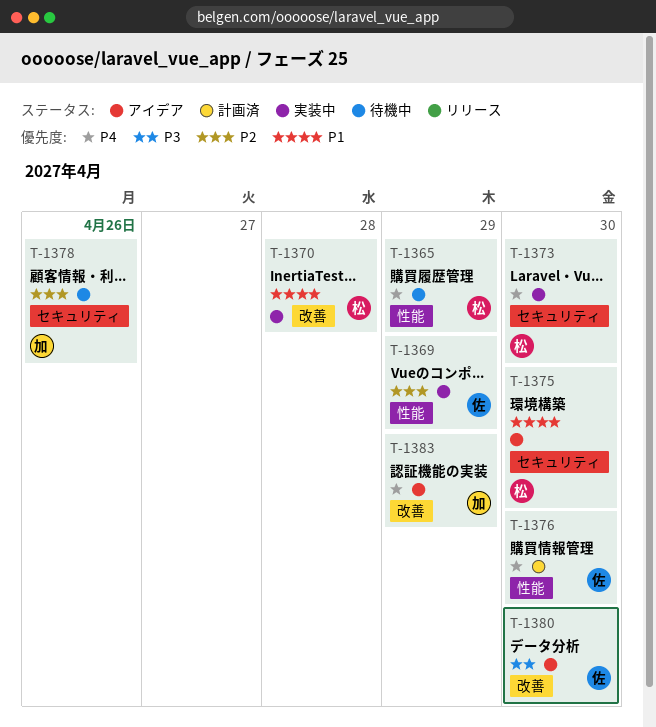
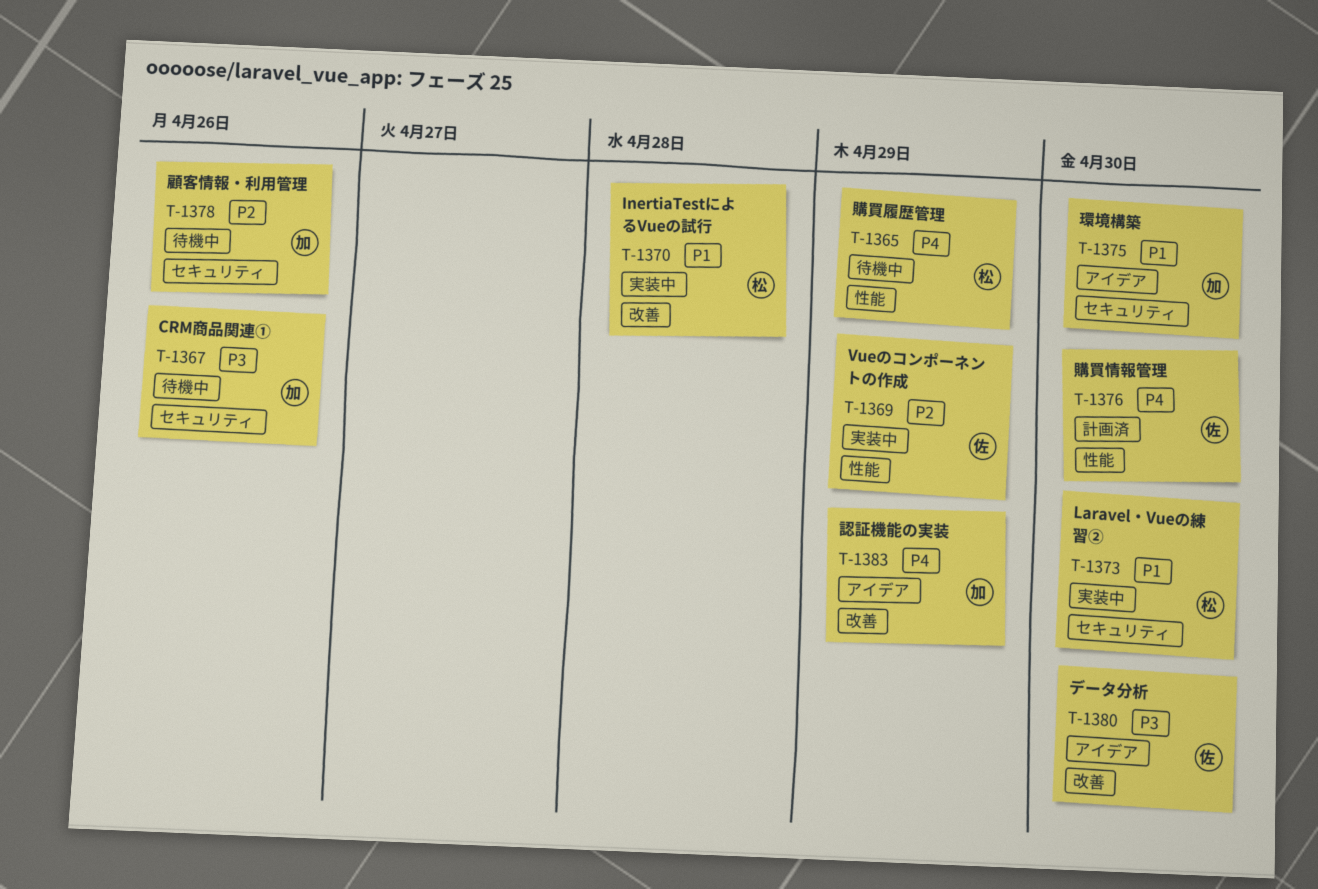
T-1367: none -> present
T-1373, priority: P4 -> P1
T-1375, owner: 松 -> 加

